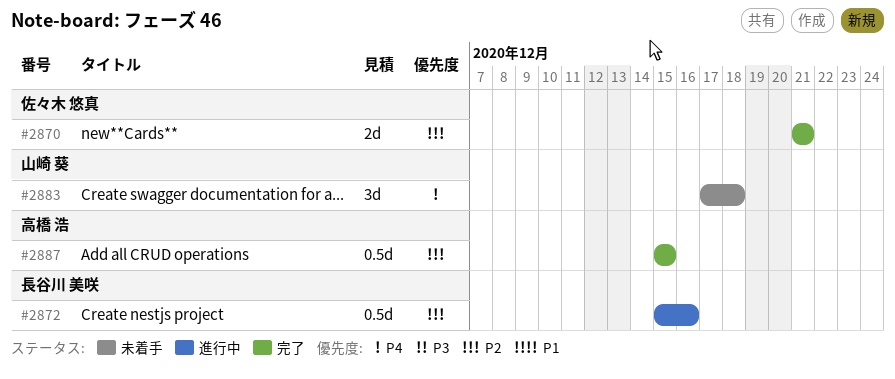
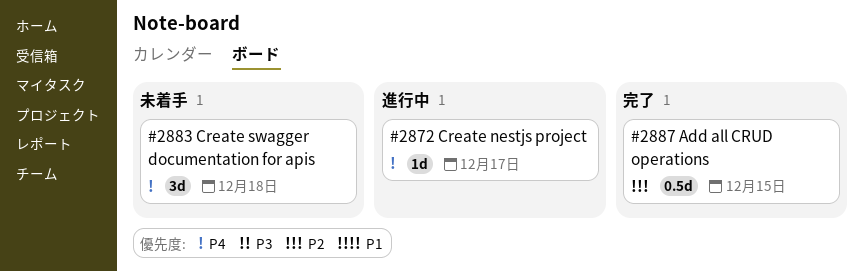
#2870: present -> none
#2872, priority: P2 -> P4
#2872, estimate: 0.5d -> 1d
#2872, due: Dec 16 -> Dec 17

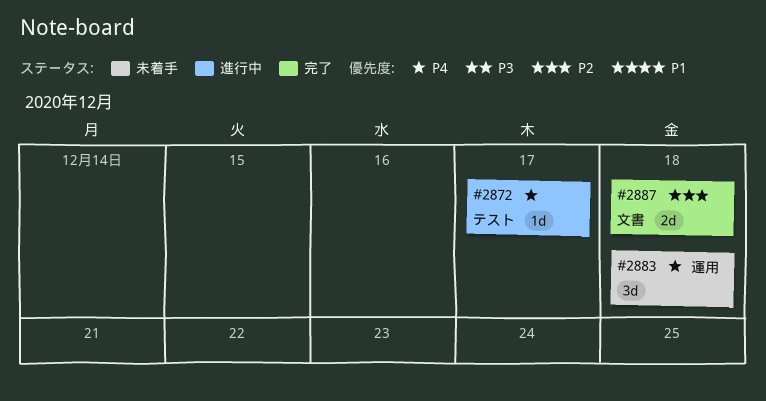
#2887, estimate: 0.5d -> 2d
#2887, due: Dec 15 -> Dec 18

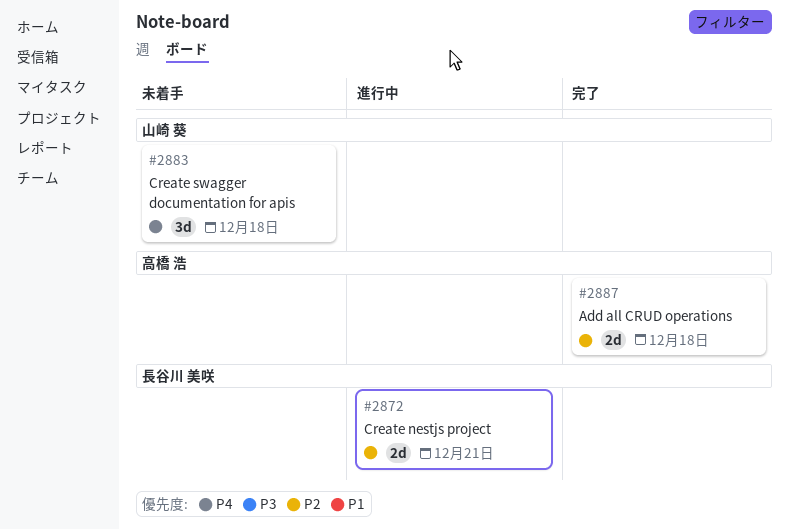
#2872, priority: P4 -> P2
#2872, estimate: 1d -> 2d
#2872, due: Dec 17 -> Dec 21

